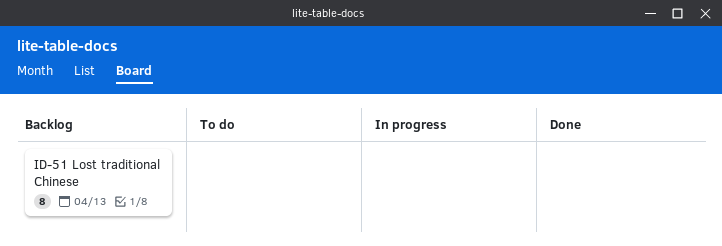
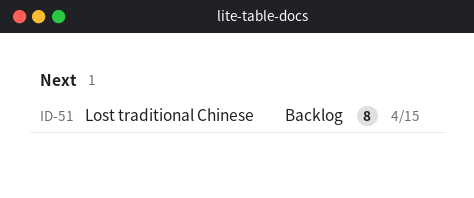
ID-51, due: Apr 13 -> Apr 15

